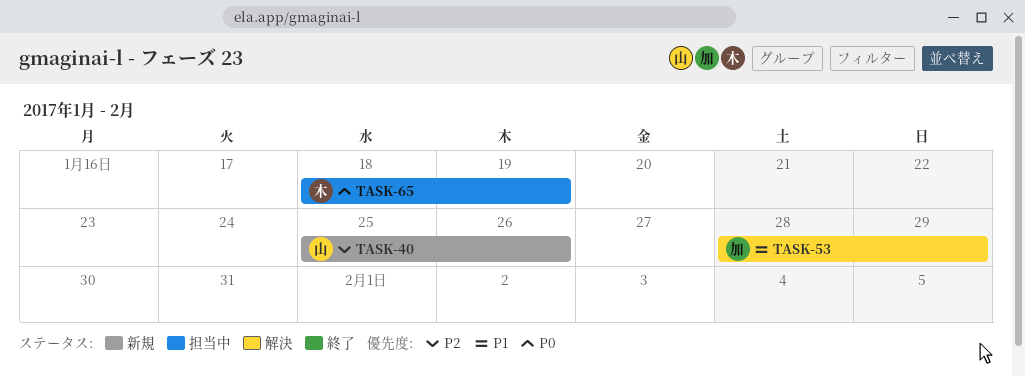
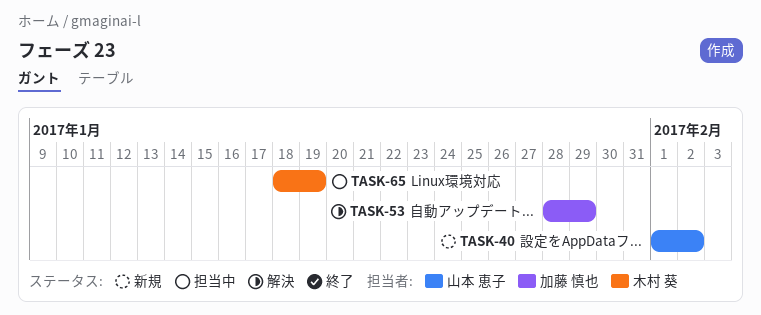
TASK-40, start: Jan 25 -> Feb 1
TASK-40, due: Jan 26 -> Feb 2

